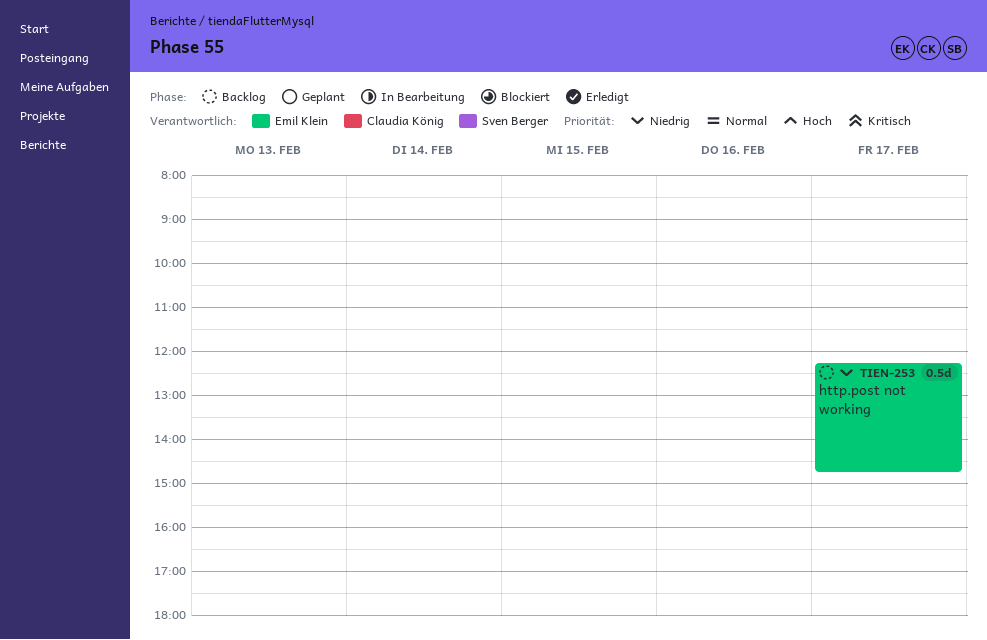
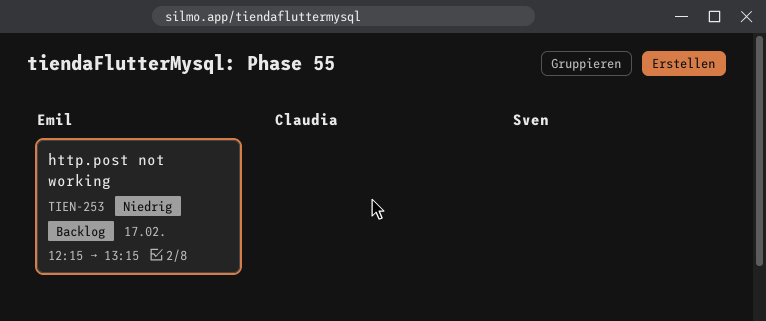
TIEN-253, ends: 14:45 -> 13:15

